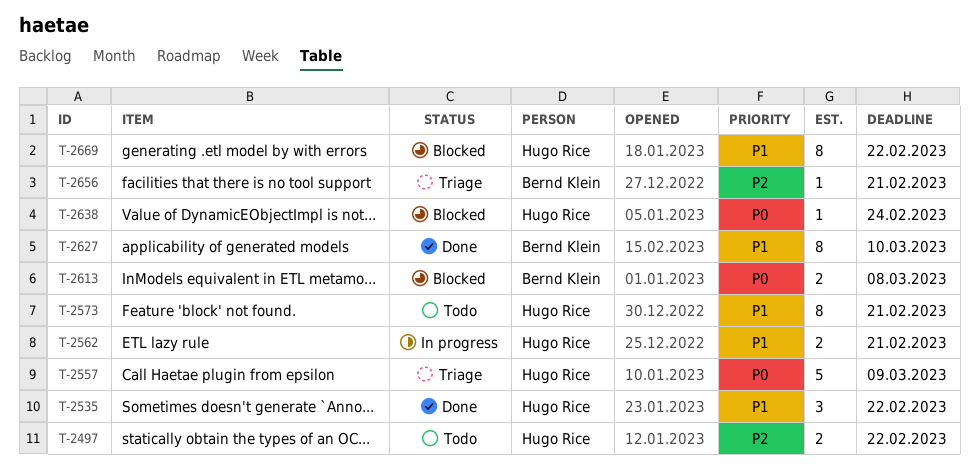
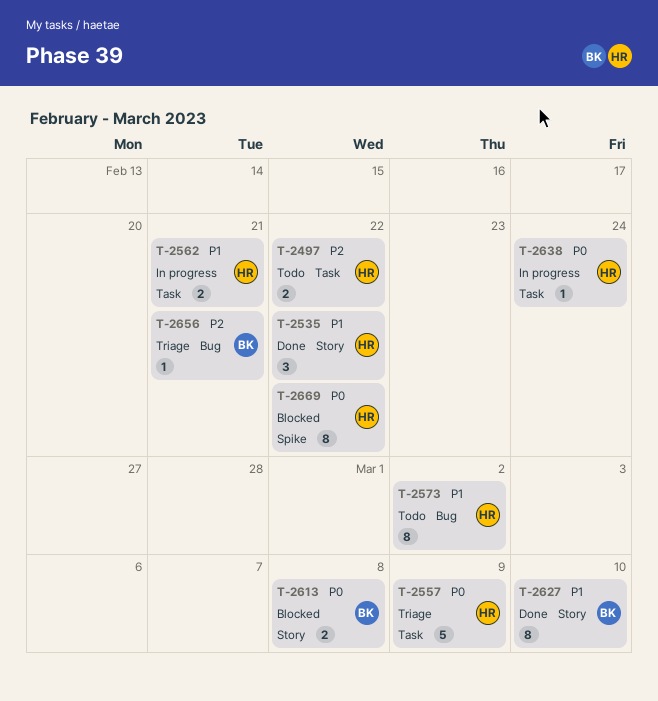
T-2573, due: Feb 21 -> Mar 2
T-2638, status: Blocked -> In progress
T-2669, priority: P1 -> P0

